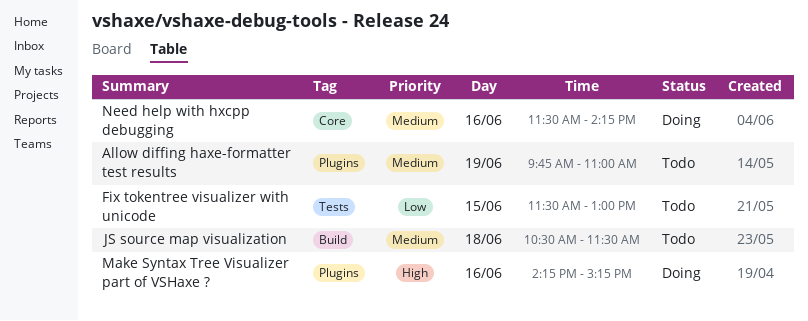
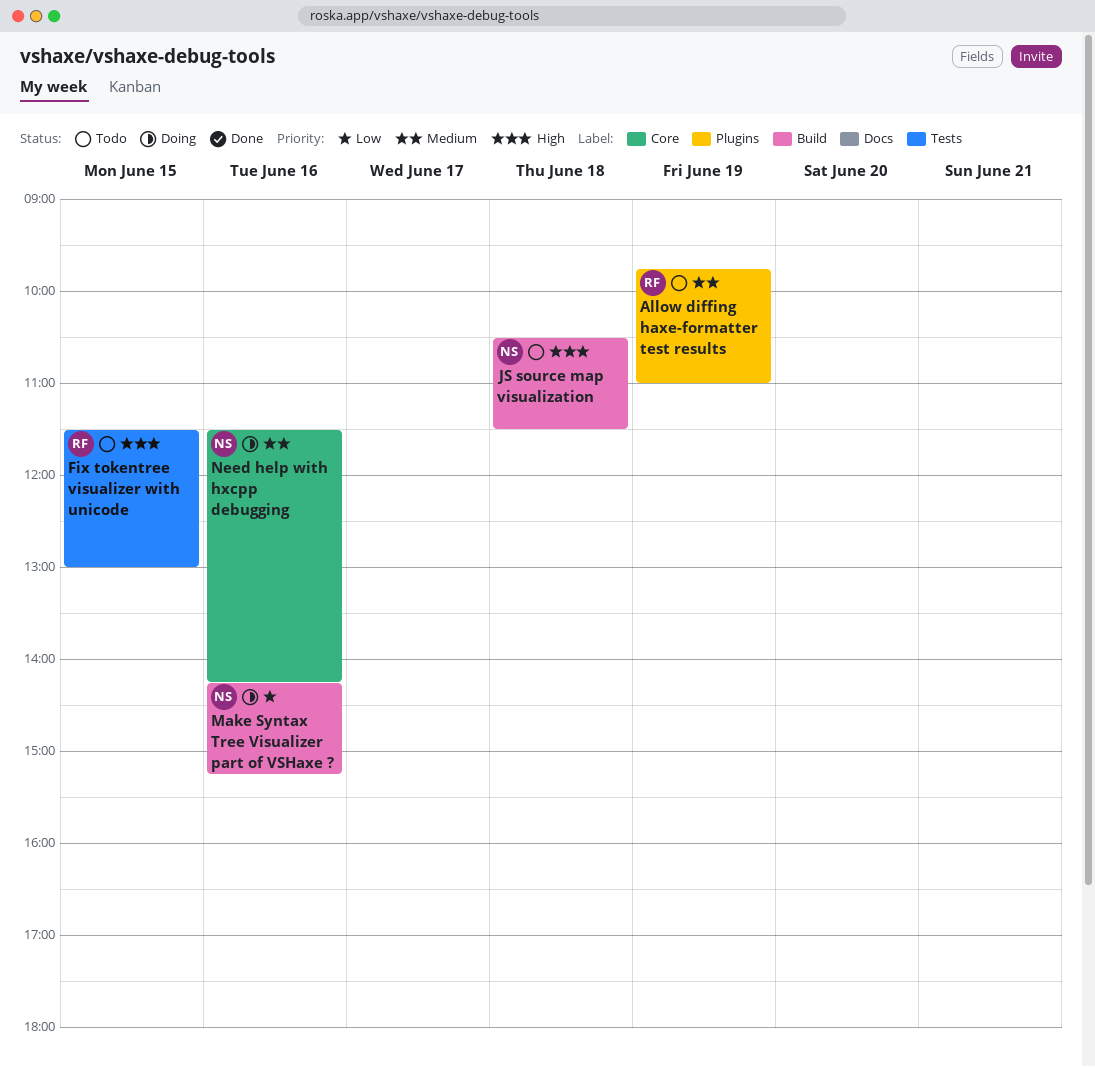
Fix tokentree visualizer with unicode, priority: Low -> High
JS source map visualization, priority: Medium -> High
Make Syntax Tree Visualizer part of VSHaxe ?, priority: High -> Low
Make Syntax Tree Visualizer part of VSHaxe ?, label: Plugins -> Build

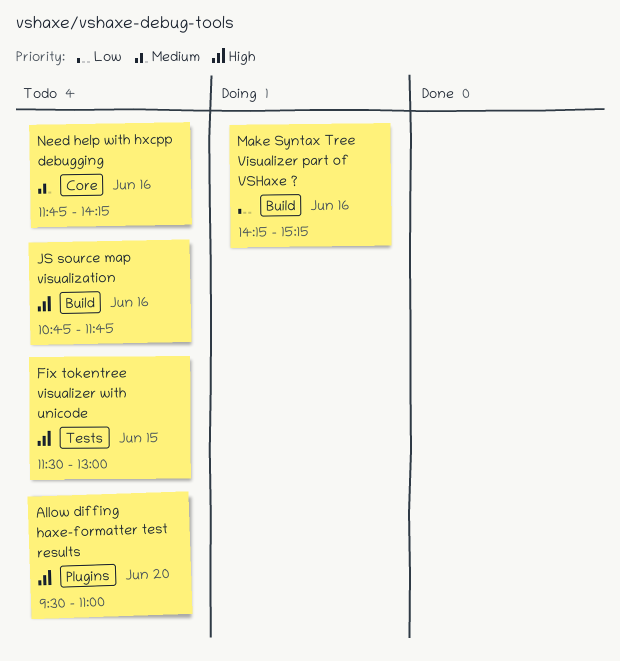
Allow diffing haxe-formatter test results, priority: Medium -> High
Allow diffing haxe-formatter test results, day: Jun 19 -> Jun 20
Allow diffing haxe-formatter test results, begins: 09:45 -> 09:30
JS source map visualization, day: Jun 18 -> Jun 16
JS source map visualization, begins: 10:30 -> 10:45
JS source map visualization, ends: 11:30 -> 11:45
Need help with hxcpp debugging, status: Doing -> Todo
Need help with hxcpp debugging, begins: 11:30 -> 11:45

